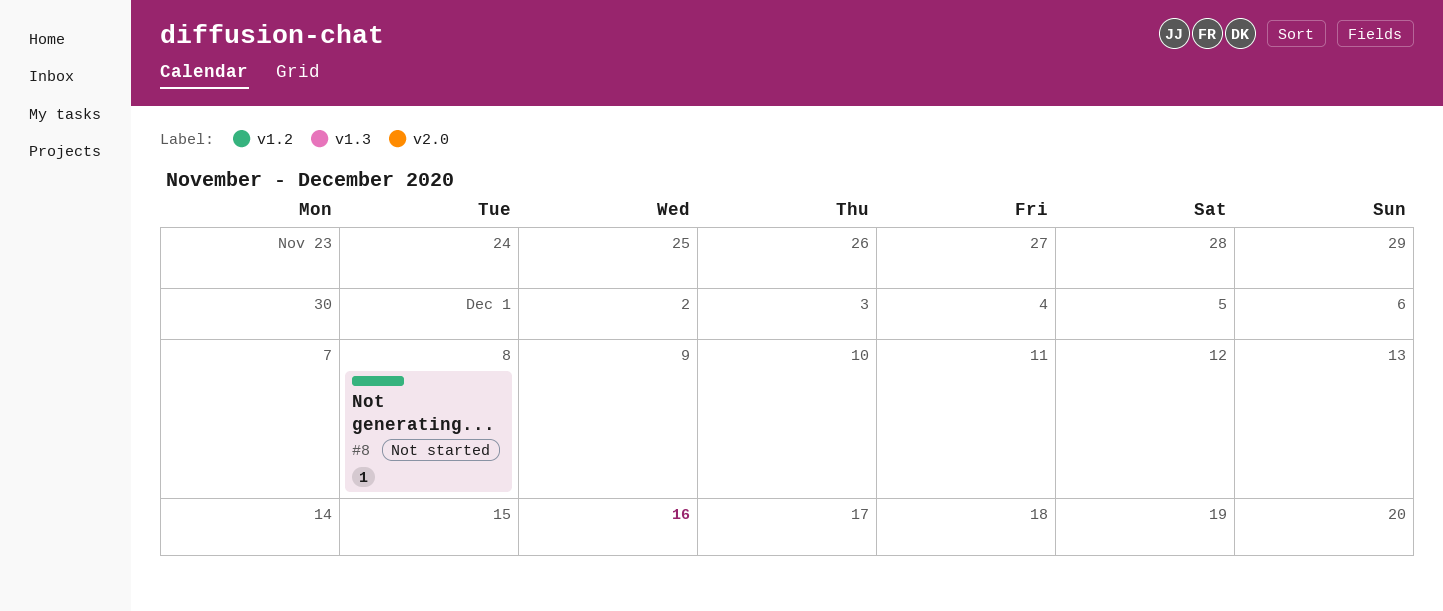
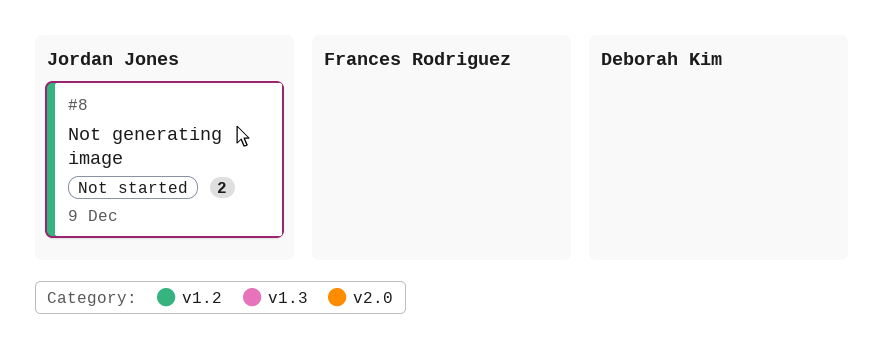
#8, estimate: 1 -> 2
#8, due: Dec 8 -> Dec 9

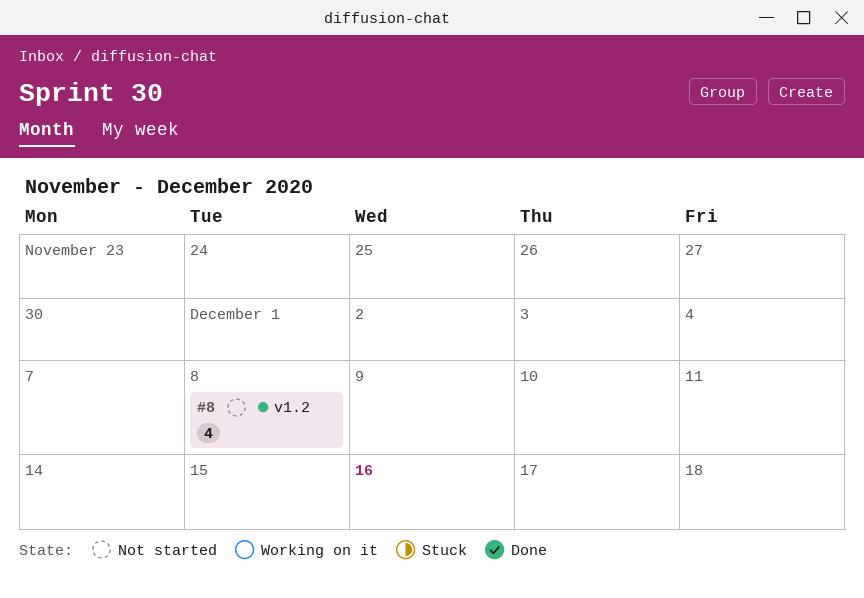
#8, estimate: 2 -> 4
#8, due: Dec 9 -> Dec 8

